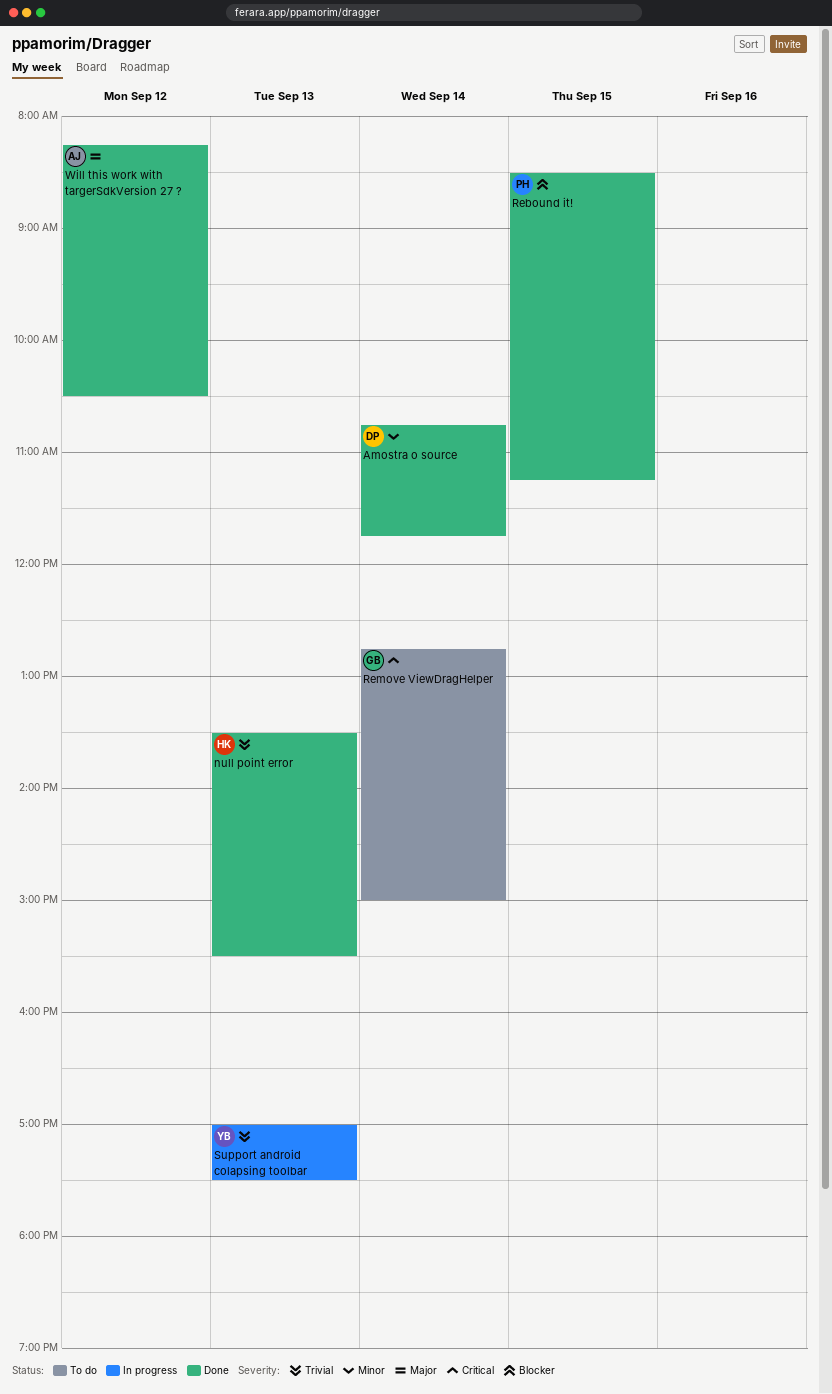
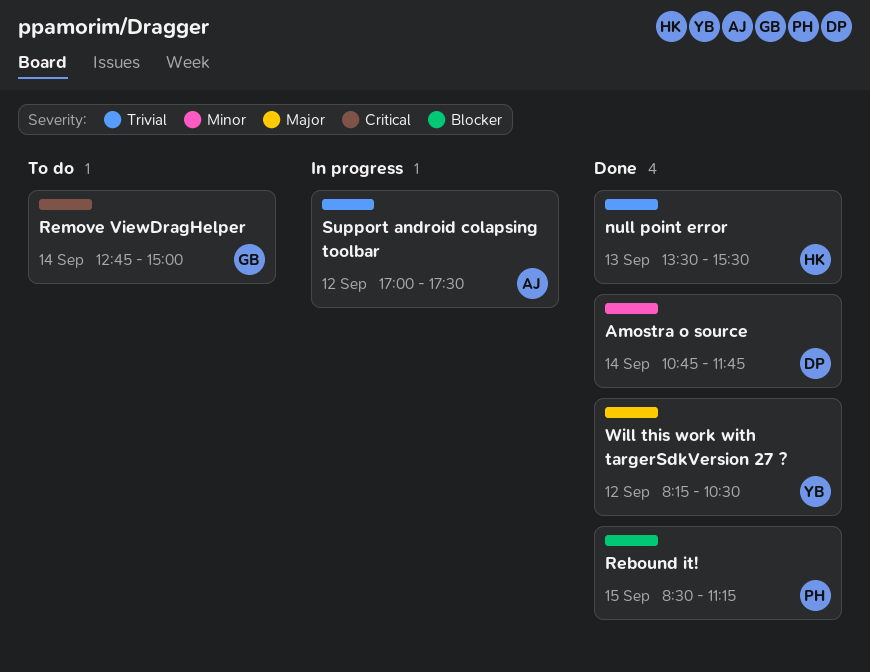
Support android colapsing toolbar, owner: YB -> AJ
Support android colapsing toolbar, day: Sep 13 -> Sep 12
Will this work with targerSdkVersion 27 ?, owner: AJ -> YB

